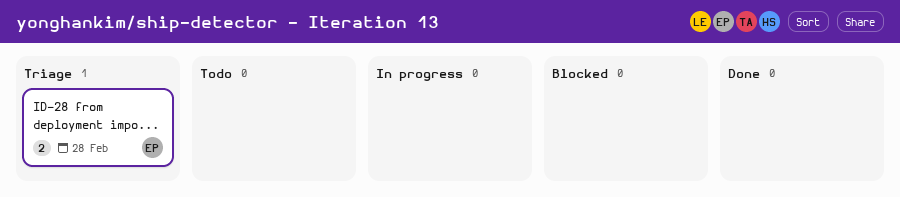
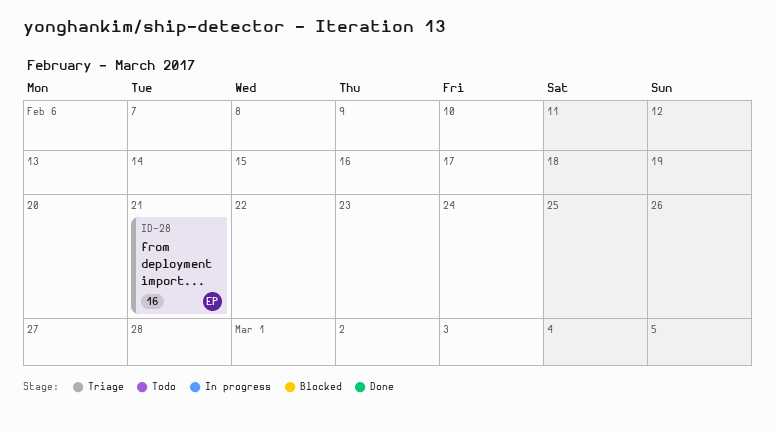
ID-28, estimate: 2 -> 16
ID-28, due: Feb 28 -> Feb 21

